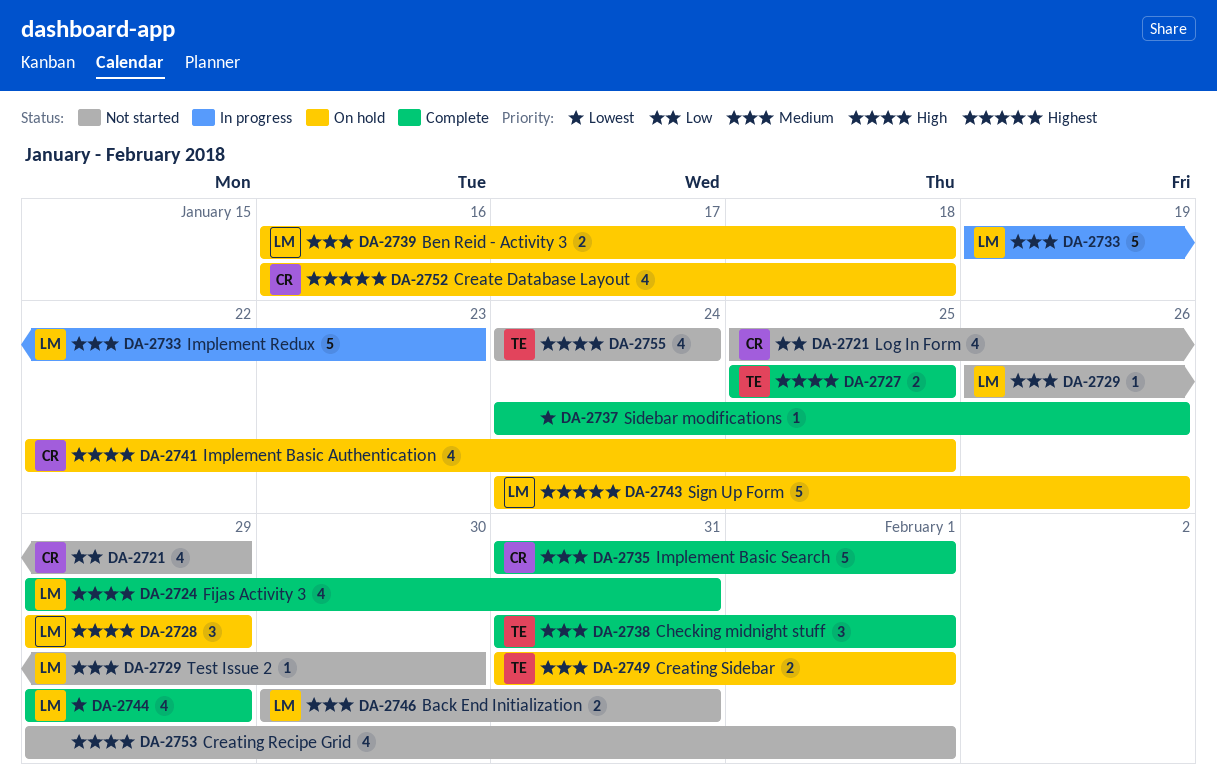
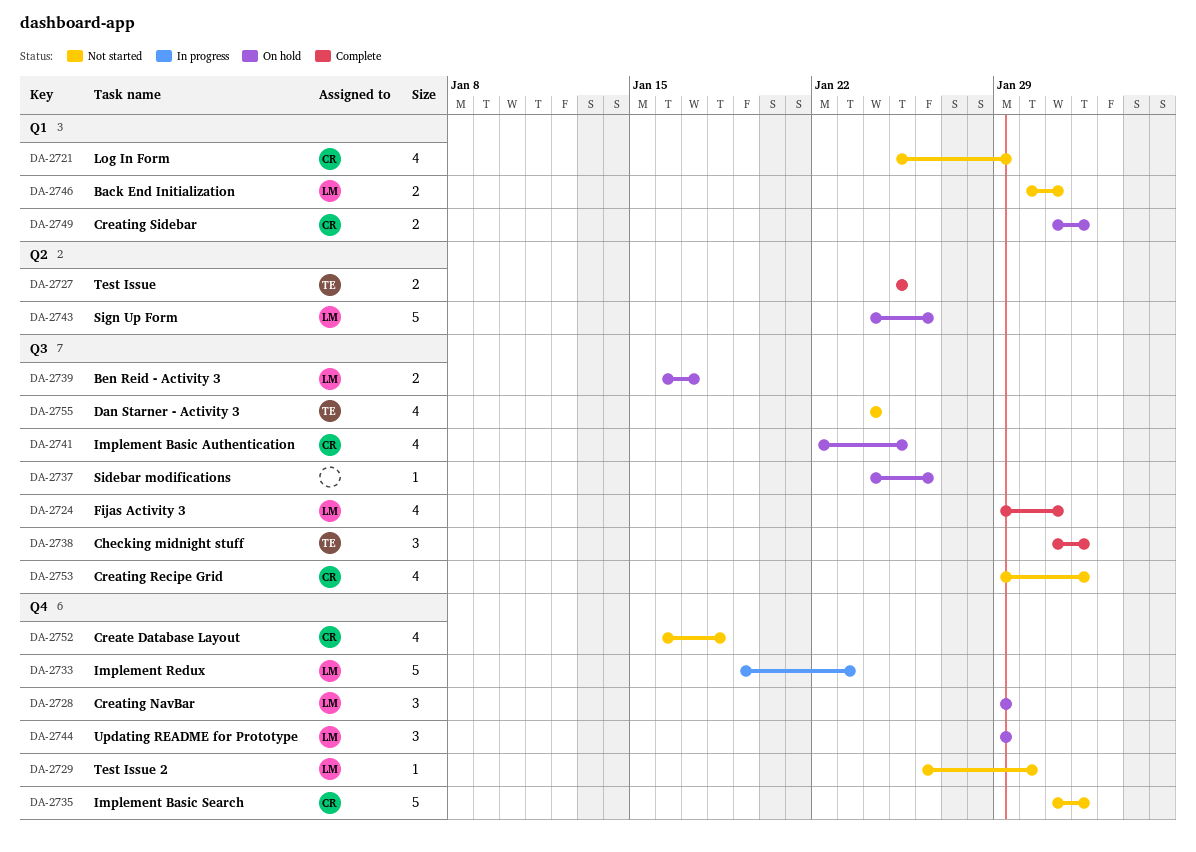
DA-2735, status: Complete -> Not started
DA-2737, status: Complete -> On hold
DA-2739, due: Jan 18 -> Jan 17
DA-2744, status: Complete -> On hold
DA-2744, estimate: 4 -> 3
DA-2749, owner: TE -> CR
DA-2752, status: On hold -> Not started
DA-2753, owner: none -> CR

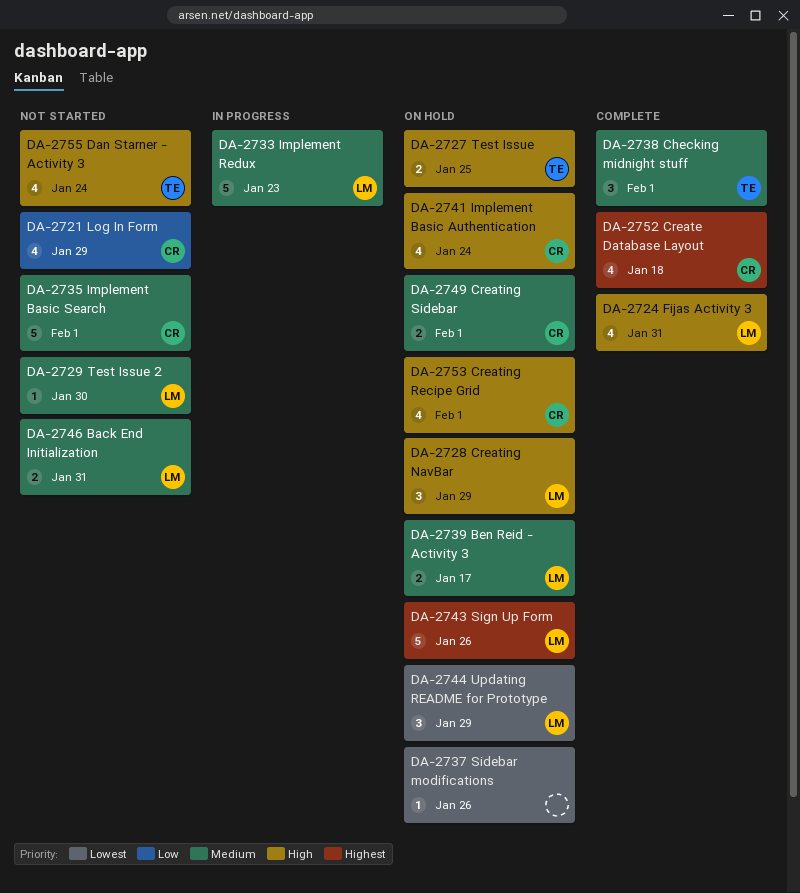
DA-2727, status: Complete -> On hold
DA-2741, due: Jan 25 -> Jan 24
DA-2752, status: Not started -> Complete
DA-2753, status: Not started -> On hold

